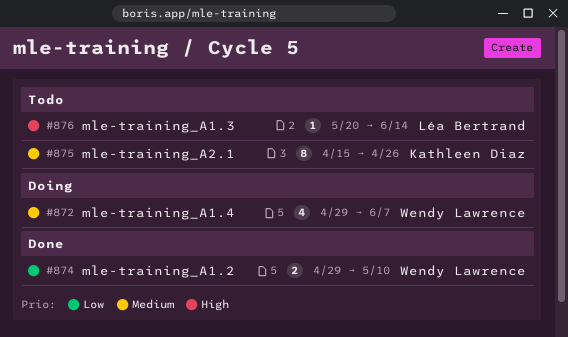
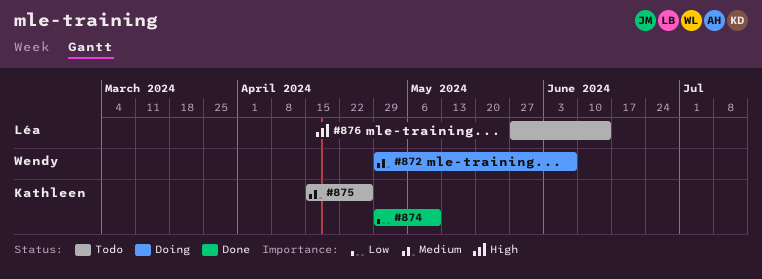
#874, owner: Wendy Lawrence -> Kathleen Diaz
#876, start: May 20 -> May 27

